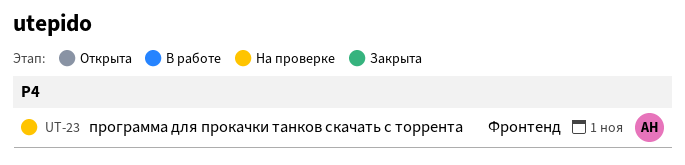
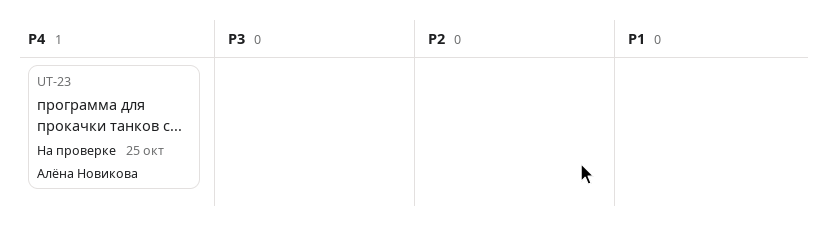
UT-23, due: Nov 1 -> Oct 25

